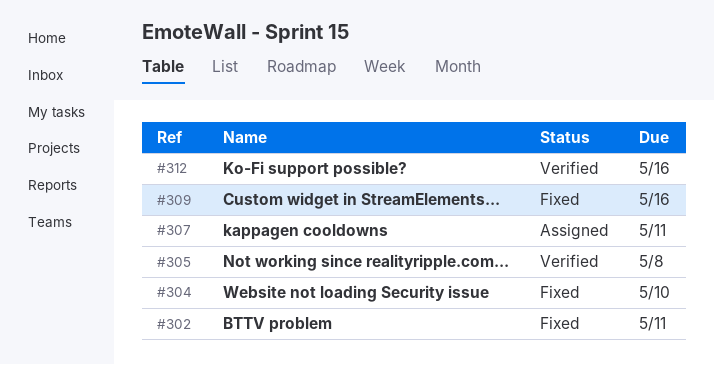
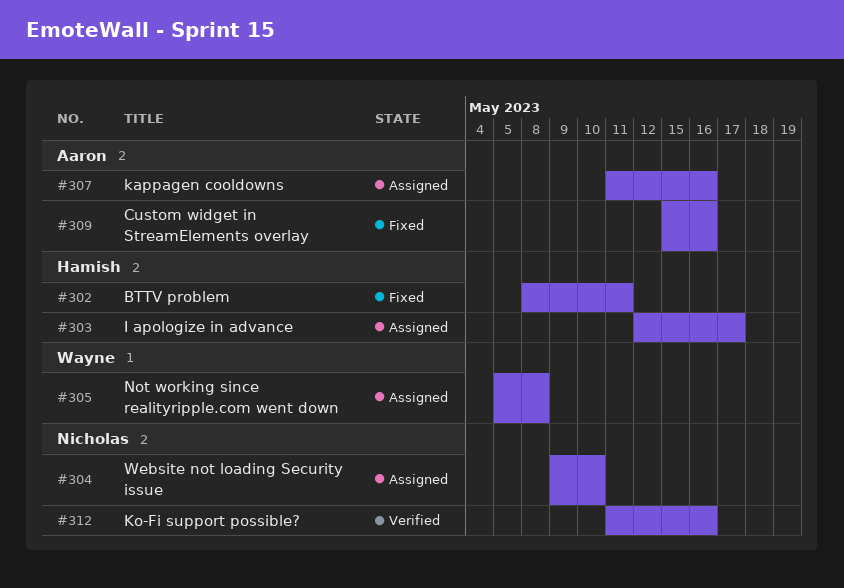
#303: none -> present
#304, status: Fixed -> Assigned
#305, status: Verified -> Assigned
#307, due: May 11 -> May 16

